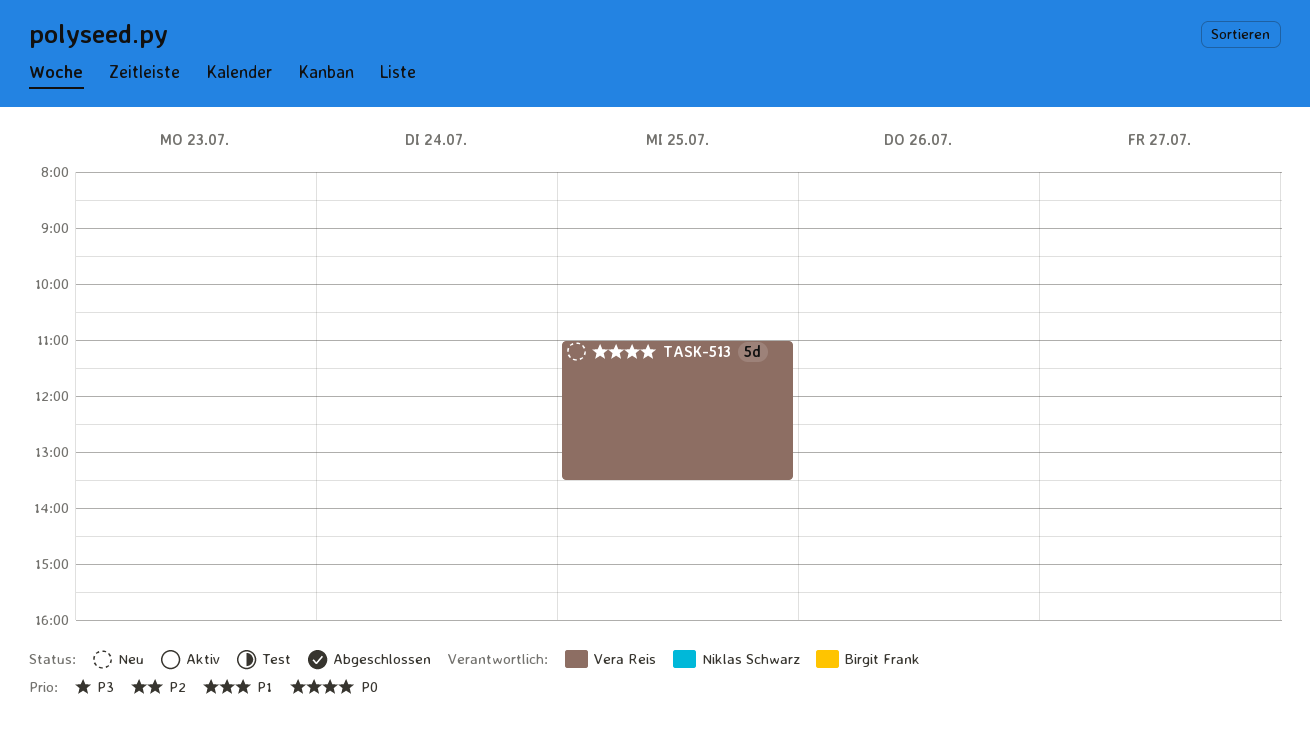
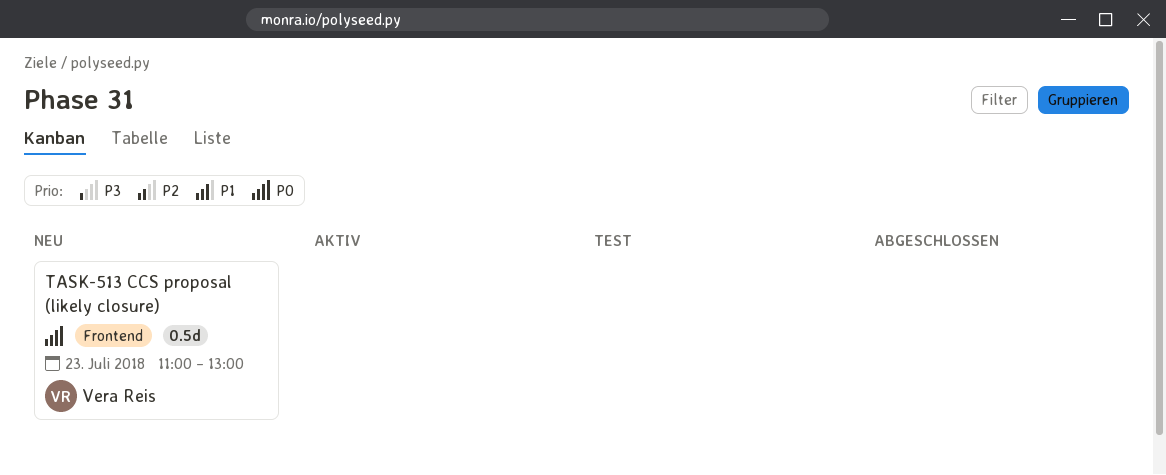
TASK-513, estimate: 5d -> 0.5d
TASK-513, day: Jul 25 -> Jul 23
TASK-513, ends: 13:30 -> 13:00

